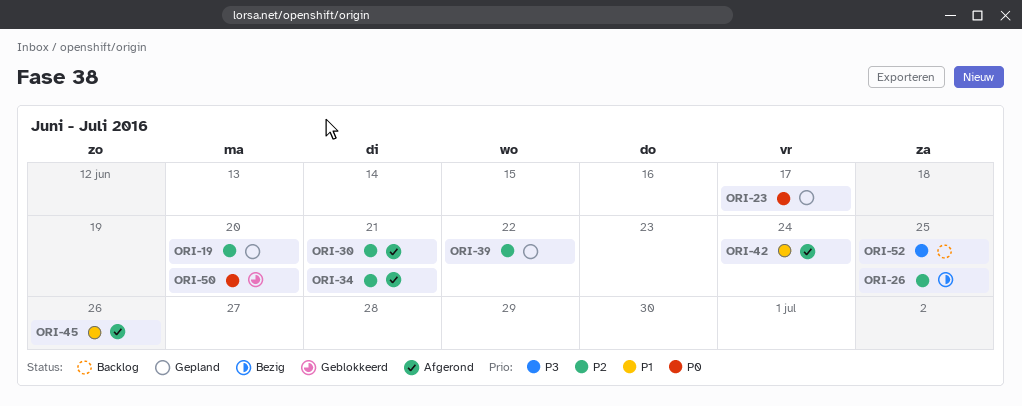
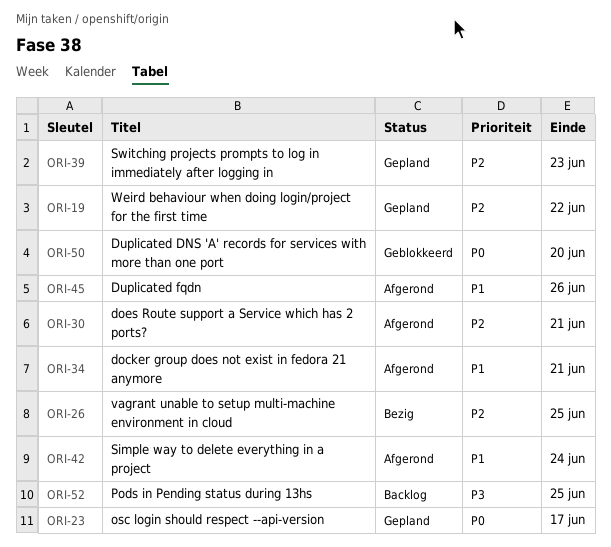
ORI-19, due: Jun 20 -> Jun 22
ORI-34, priority: P2 -> P1
ORI-39, due: Jun 22 -> Jun 23

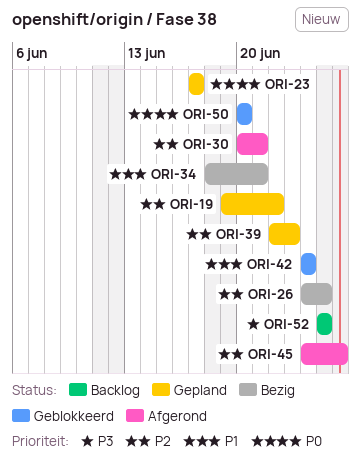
ORI-34, status: Afgerond -> Bezig
ORI-42, status: Afgerond -> Geblokkeerd
ORI-45, priority: P1 -> P2

